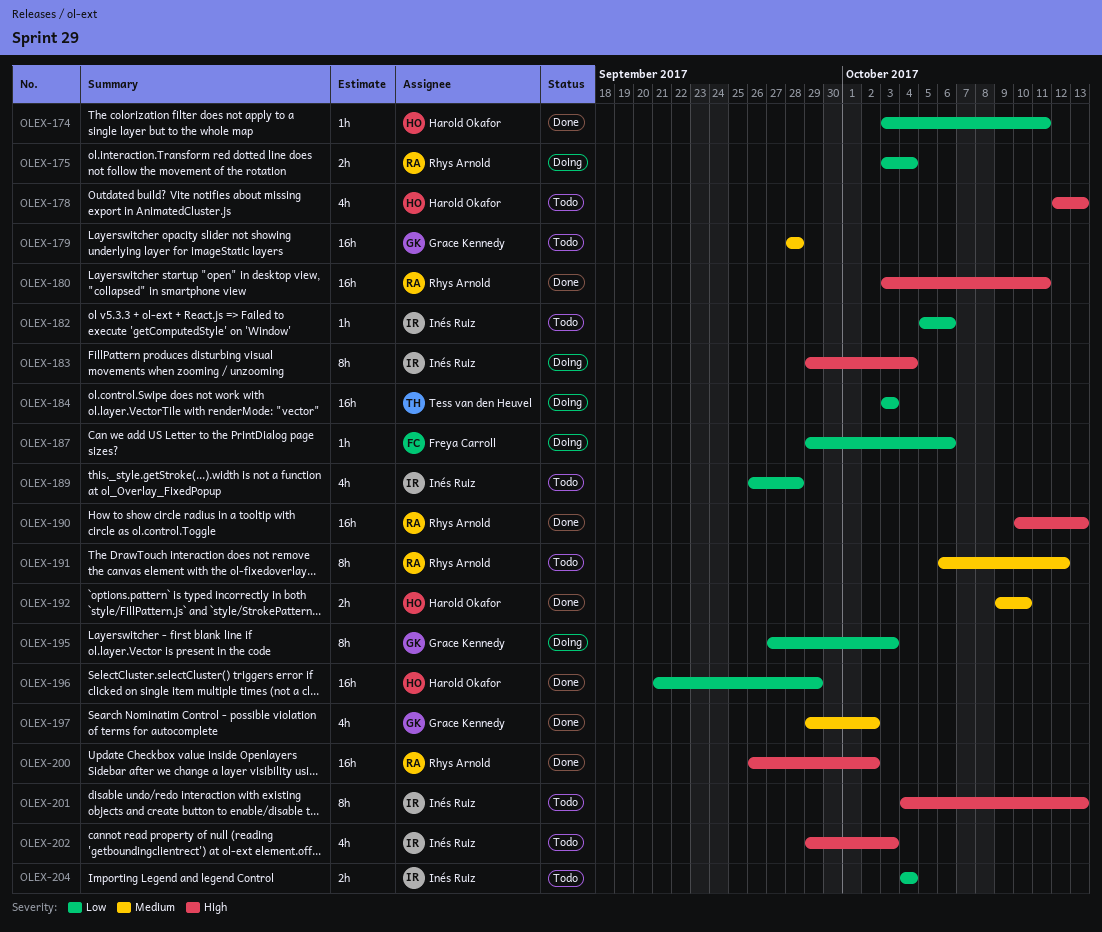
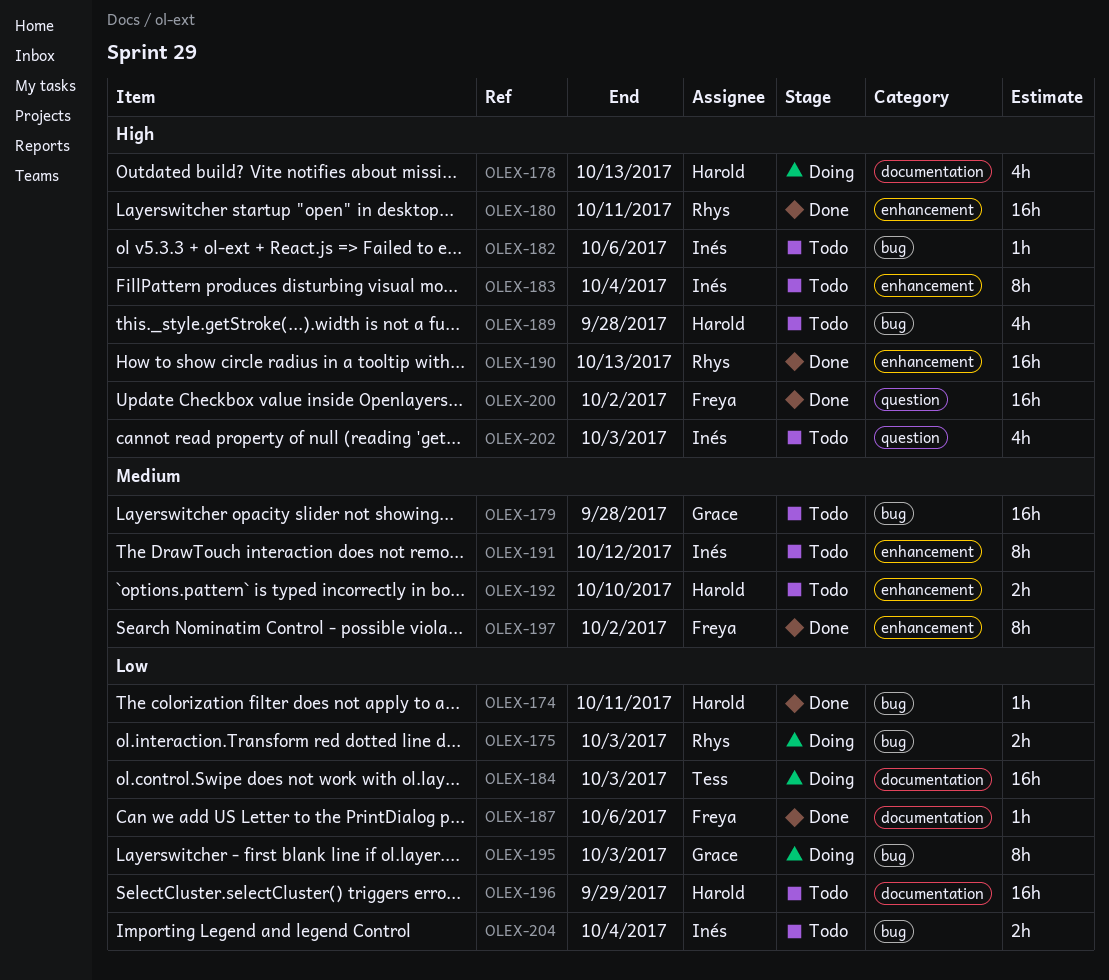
OLEX-175, due: Oct 4 -> Oct 3
OLEX-178, status: Todo -> Doing
OLEX-182, priority: Low -> High
OLEX-183, status: Doing -> Todo
OLEX-187, status: Doing -> Done
OLEX-189, owner: Inés Ruiz -> Harold Okafor
OLEX-189, priority: Low -> High
OLEX-191, owner: Rhys Arnold -> Inés Ruiz
OLEX-192, status: Done -> Todo
OLEX-196, status: Done -> Todo
OLEX-197, owner: Grace Kennedy -> Freya Carroll
OLEX-197, estimate: 4h -> 8h
OLEX-200, owner: Rhys Arnold -> Freya Carroll
OLEX-201: present -> none

